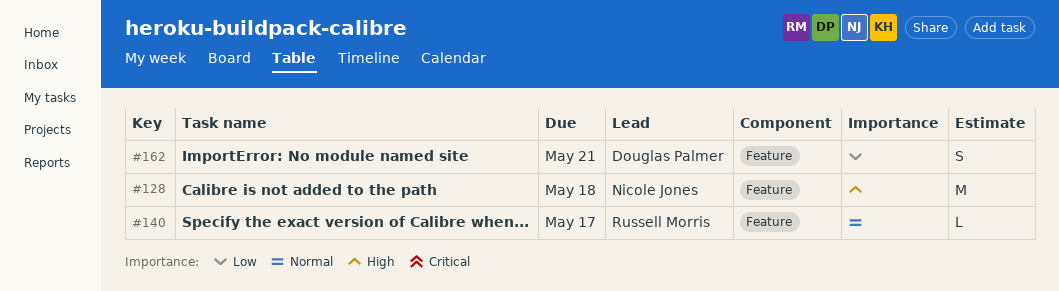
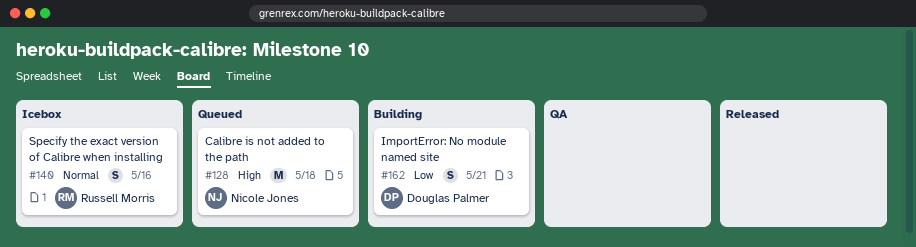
#140, estimate: L -> S
#140, due: May 17 -> May 16

